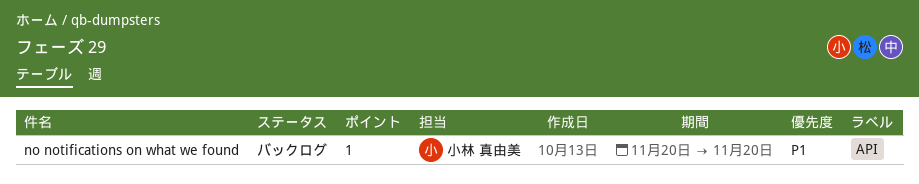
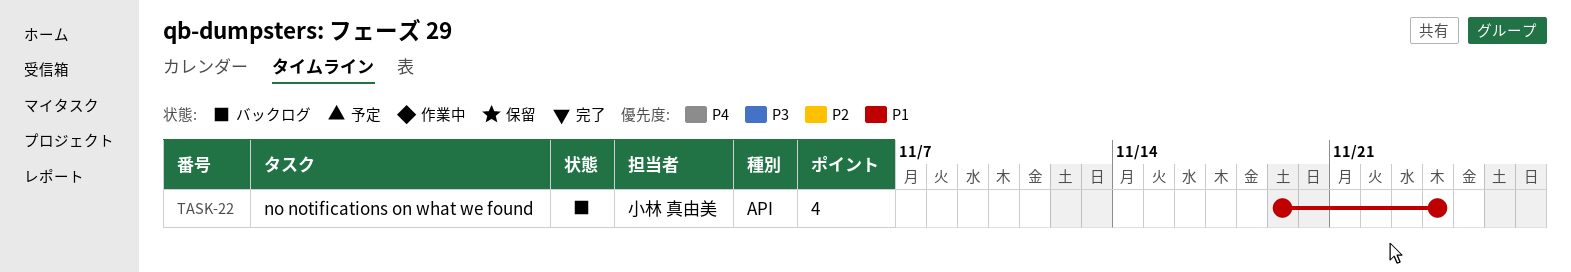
no notifications on what we found, estimate: 1 -> 4
no notifications on what we found, start: Nov 20 -> Nov 19
no notifications on what we found, due: Nov 20 -> Nov 24

